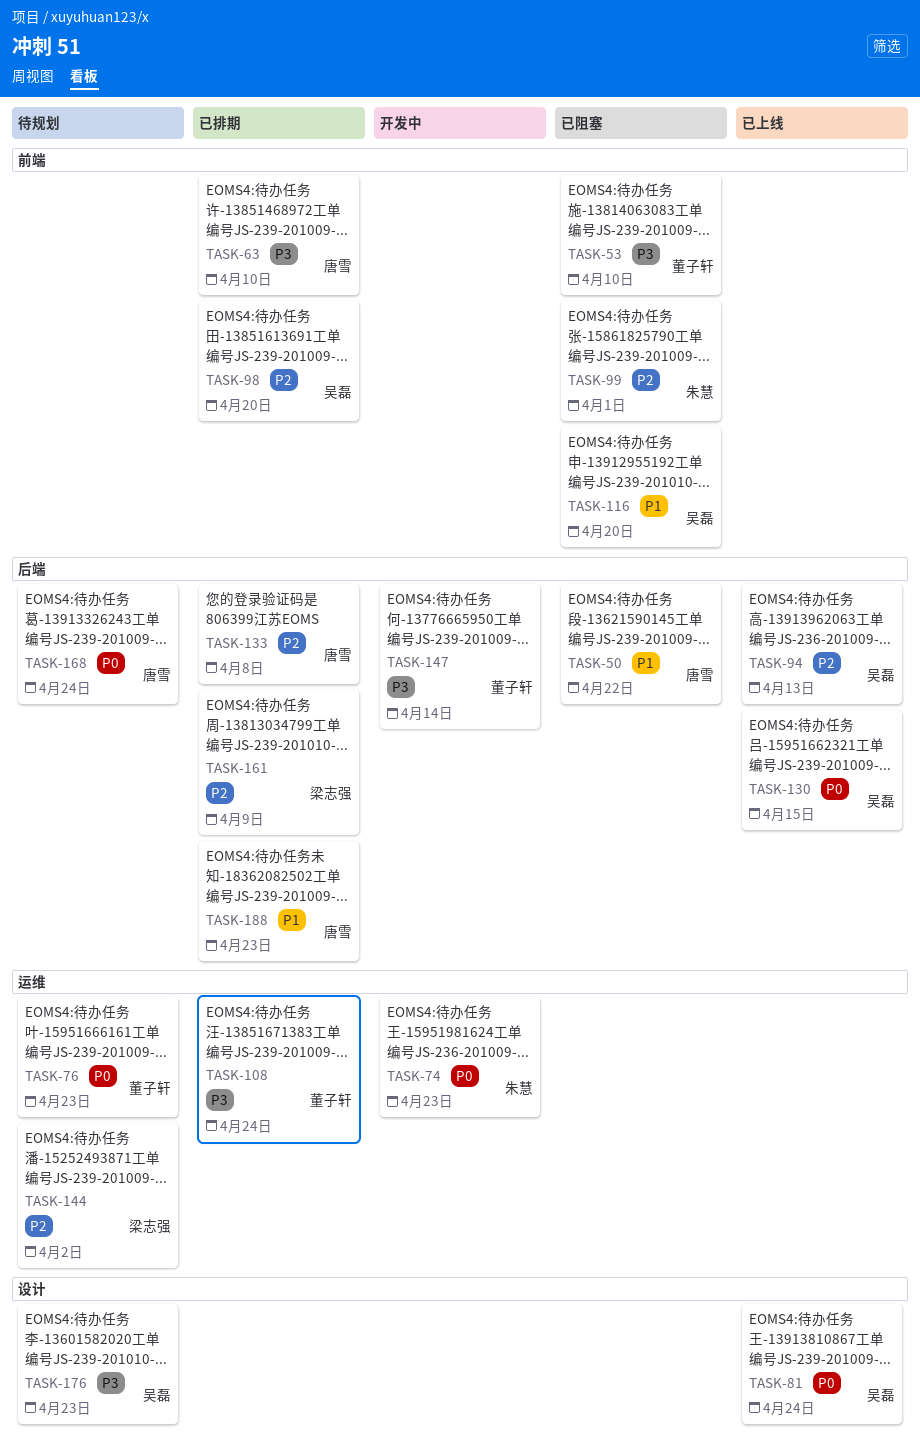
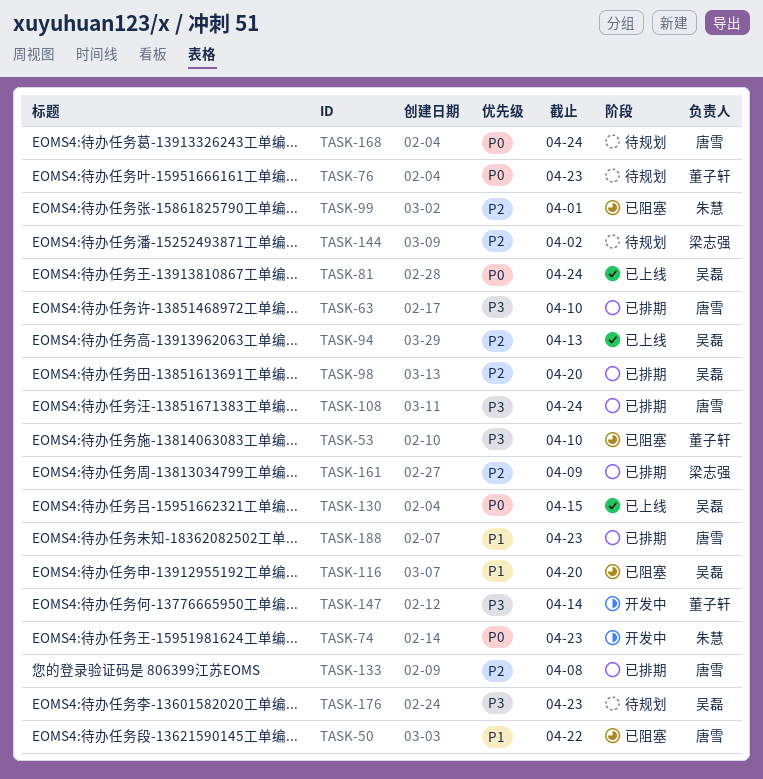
TASK-108, owner: 董子轩 -> 唐雪

